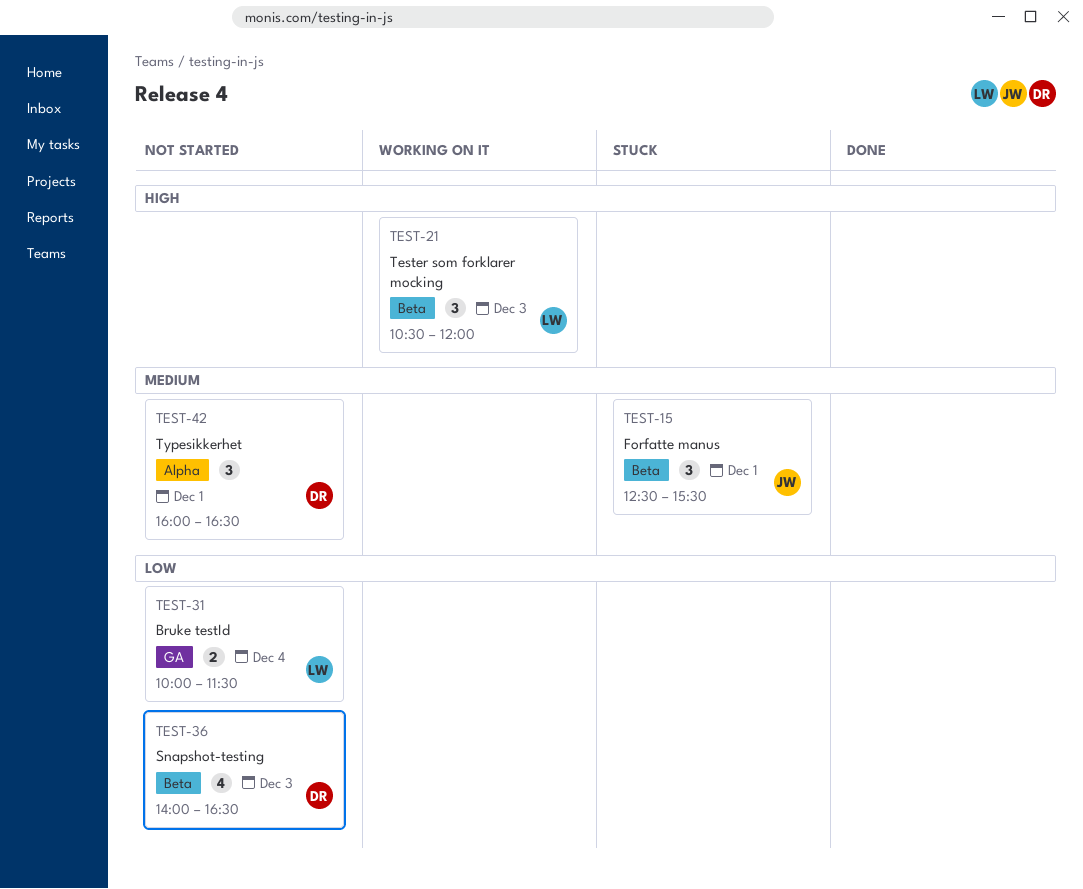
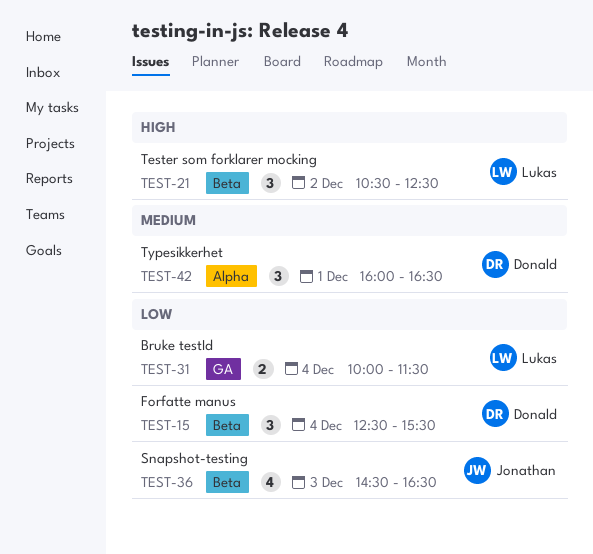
TEST-15, owner: Jonathan -> Donald
TEST-15, priority: Medium -> Low
TEST-15, day: Dec 1 -> Dec 4
TEST-21, day: Dec 3 -> Dec 2
TEST-21, ends: 12:00 -> 12:30
TEST-36, owner: Donald -> Jonathan
TEST-36, begins: 14:00 -> 14:30

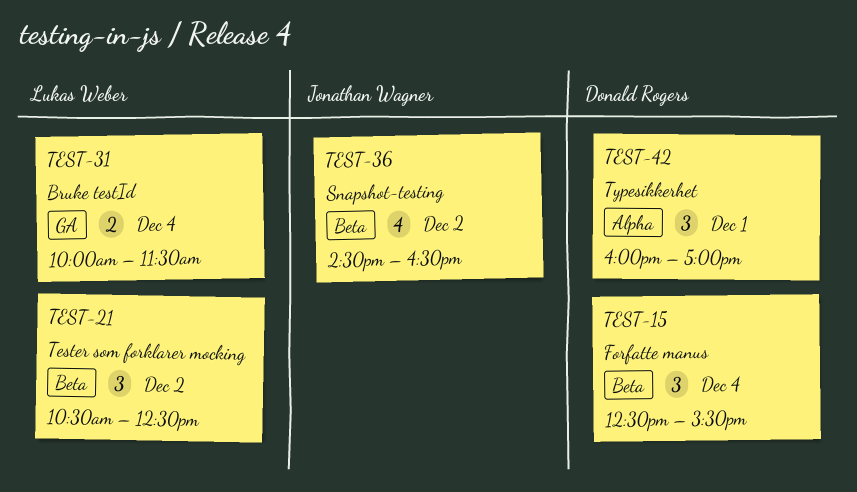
TEST-36, day: Dec 3 -> Dec 2
TEST-42, ends: 16:30 -> 17:00

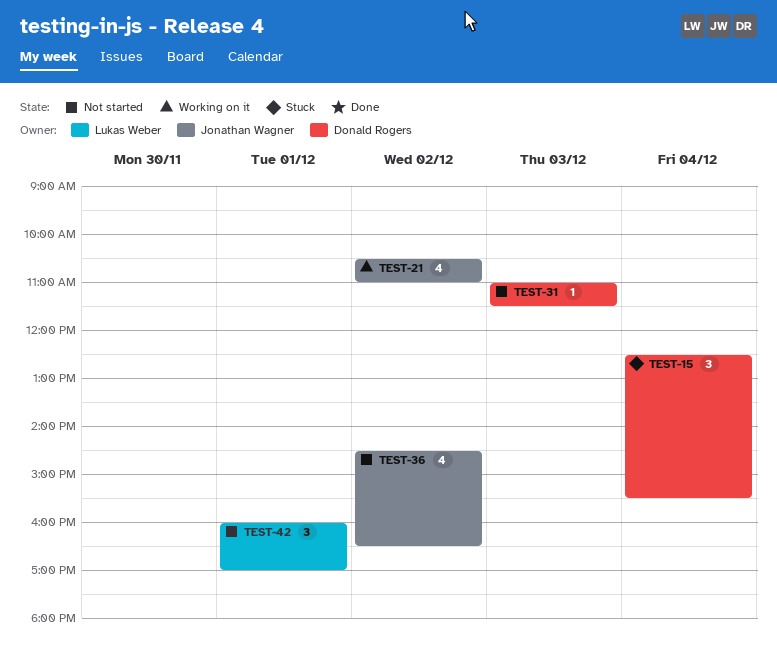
TEST-21, owner: Lukas Weber -> Jonathan Wagner
TEST-21, estimate: 3 -> 4
TEST-21, ends: 12:30 -> 11:00
TEST-31, owner: Lukas Weber -> Donald Rogers
TEST-31, estimate: 2 -> 1
TEST-31, day: Dec 4 -> Dec 3
TEST-31, begins: 10:00 -> 11:00
TEST-42, owner: Donald Rogers -> Lukas Weber

